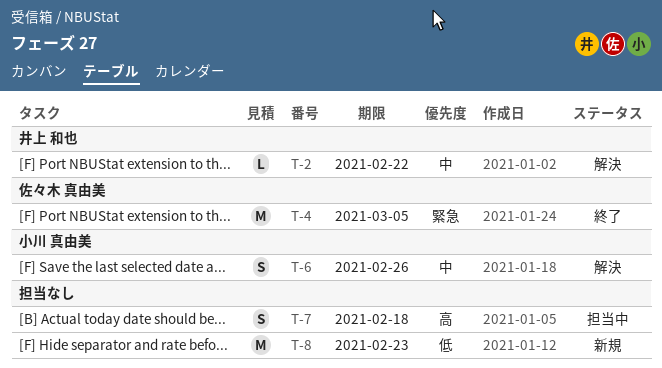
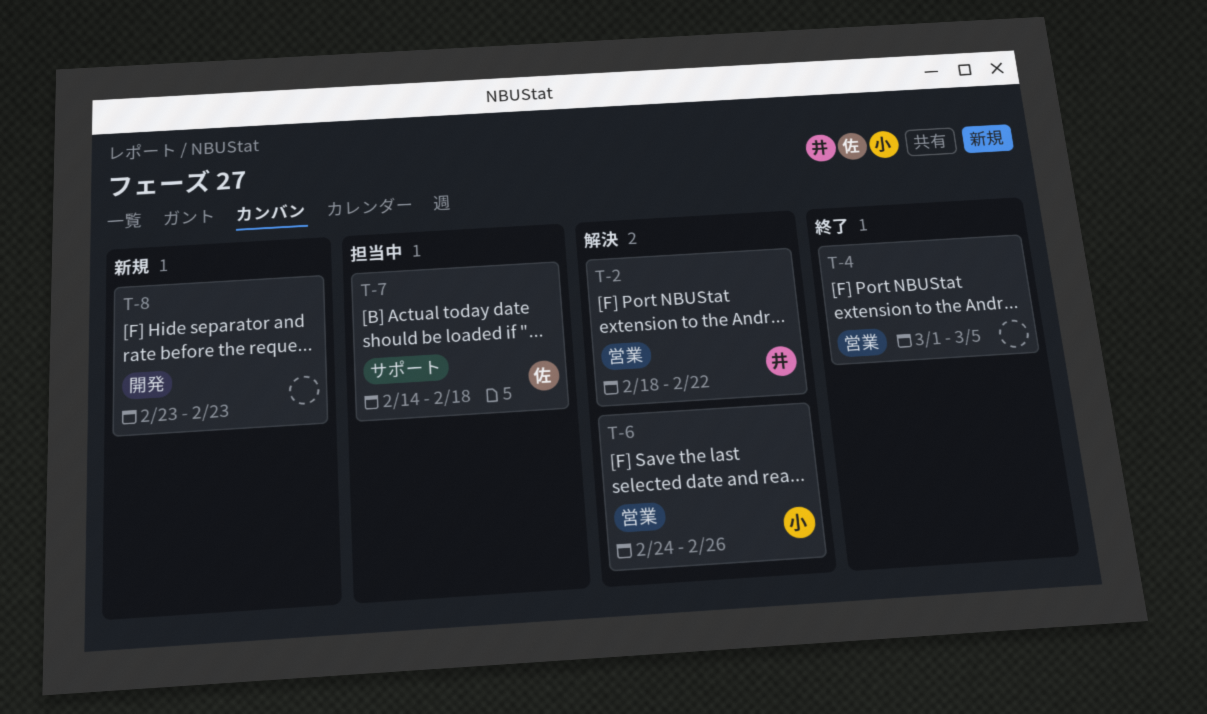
T-4, owner: 佐々木 真由美 -> none
T-7, owner: none -> 佐々木 真由美

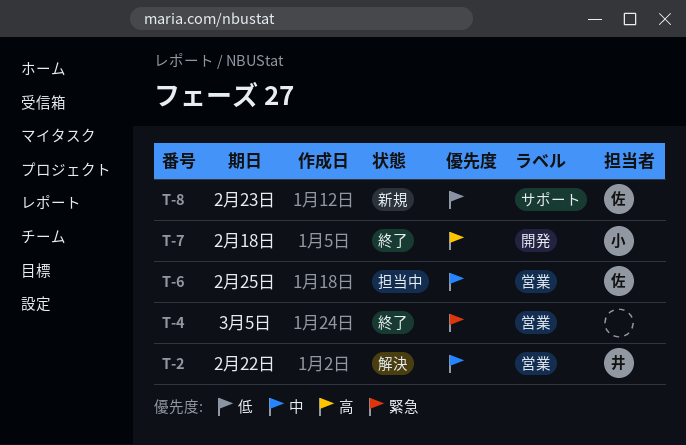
T-6, status: 解決 -> 担当中
T-6, owner: 小 -> 佐
T-6, due: Feb 26 -> Feb 25
T-7, status: 担当中 -> 終了
T-7, owner: 佐 -> 小
T-7, label: サポート -> 開発
T-8, owner: none -> 佐
T-8, label: 開発 -> サポート

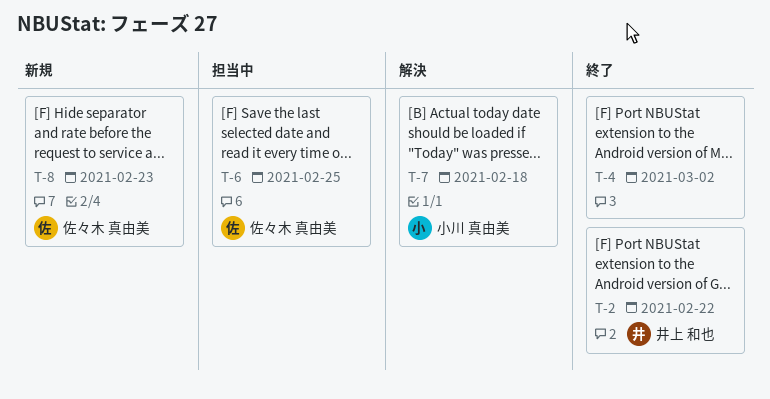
T-2, status: 解決 -> 終了
T-4, due: Mar 5 -> Mar 2
T-7, status: 終了 -> 解決

